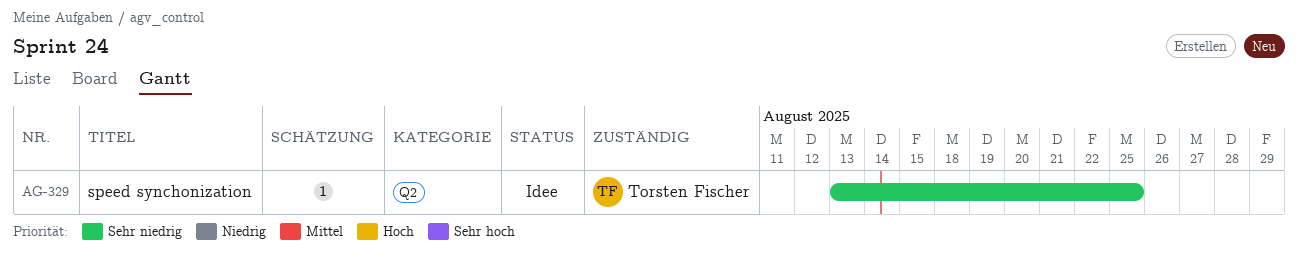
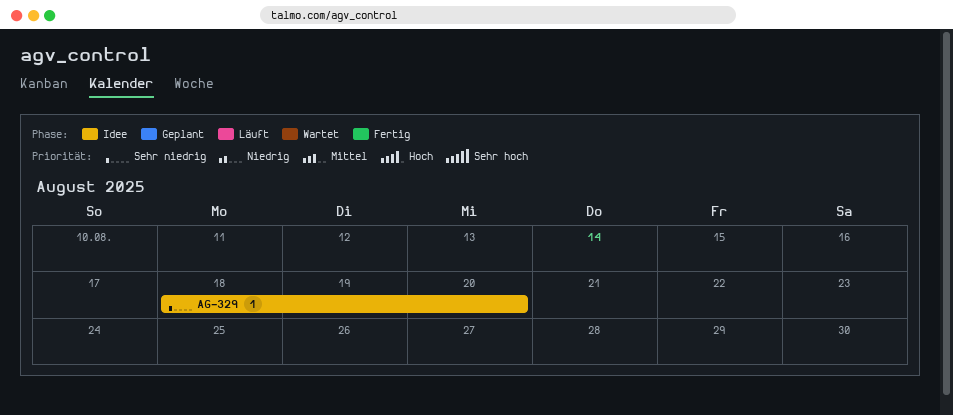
AG-329, start: Aug 13 -> Aug 18
AG-329, due: Aug 25 -> Aug 20

